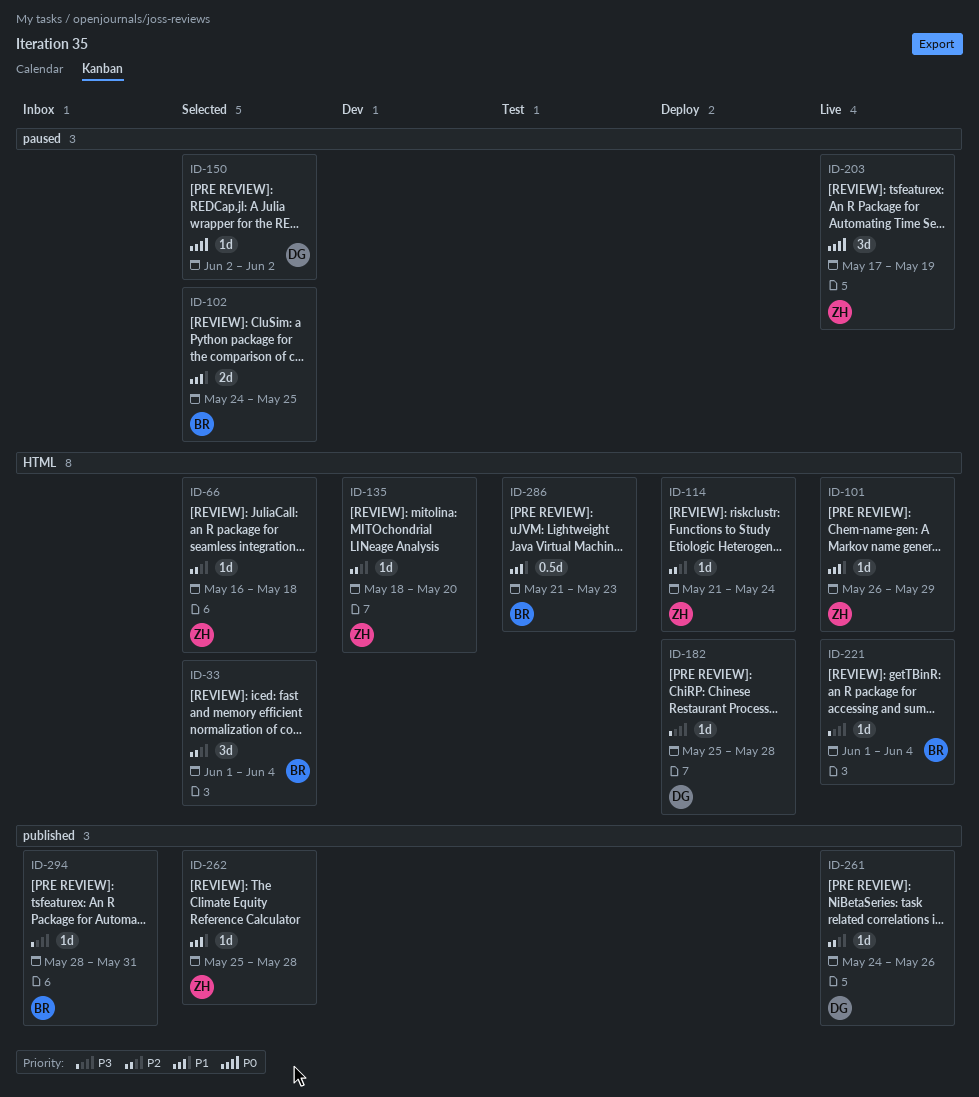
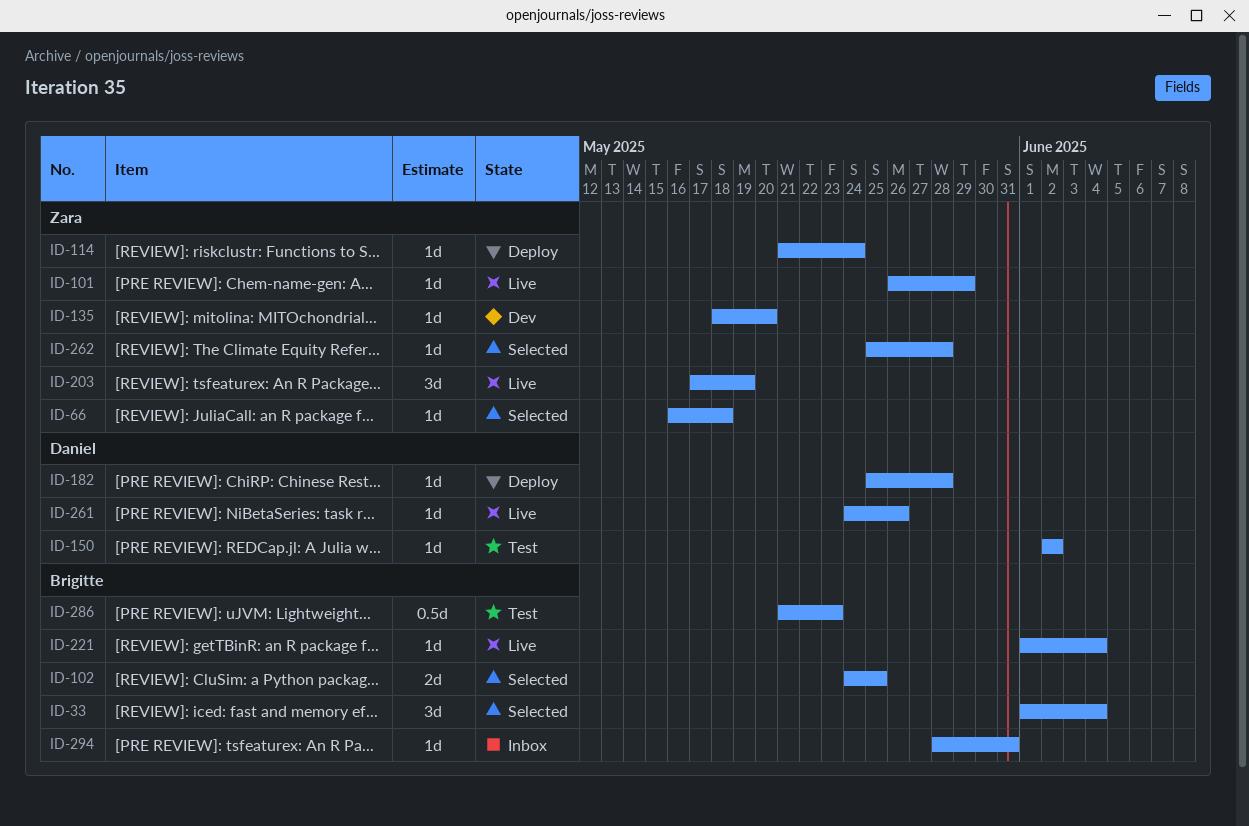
ID-150, status: Selected -> Test

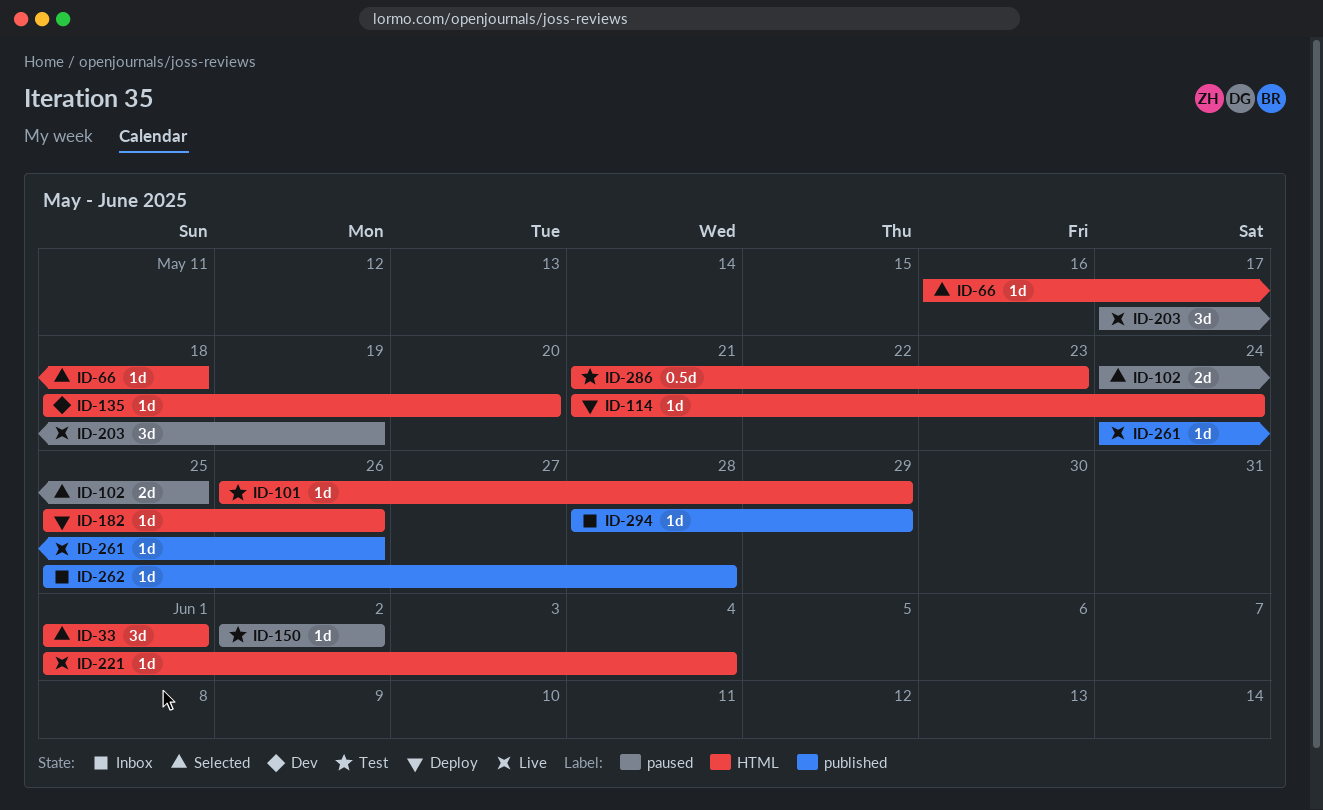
ID-33, due: Jun 4 -> Jun 1
ID-101, status: Live -> Test
ID-182, due: May 28 -> May 26
ID-262, status: Selected -> Inbox
ID-294, due: May 31 -> May 29

